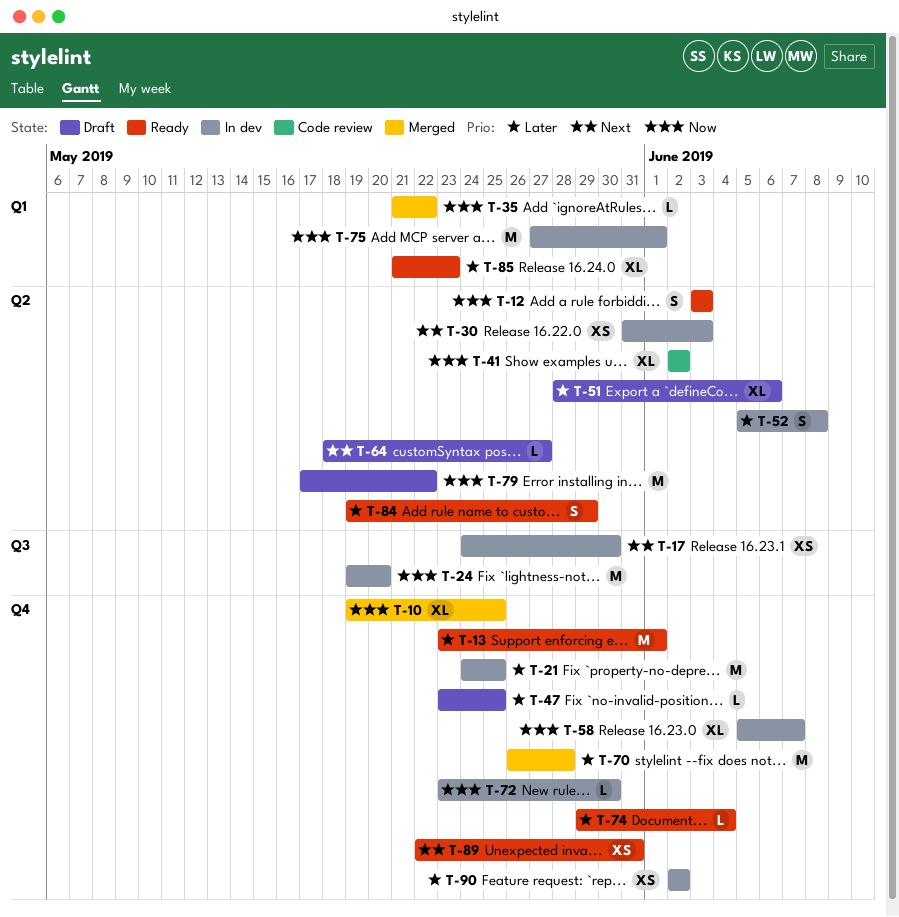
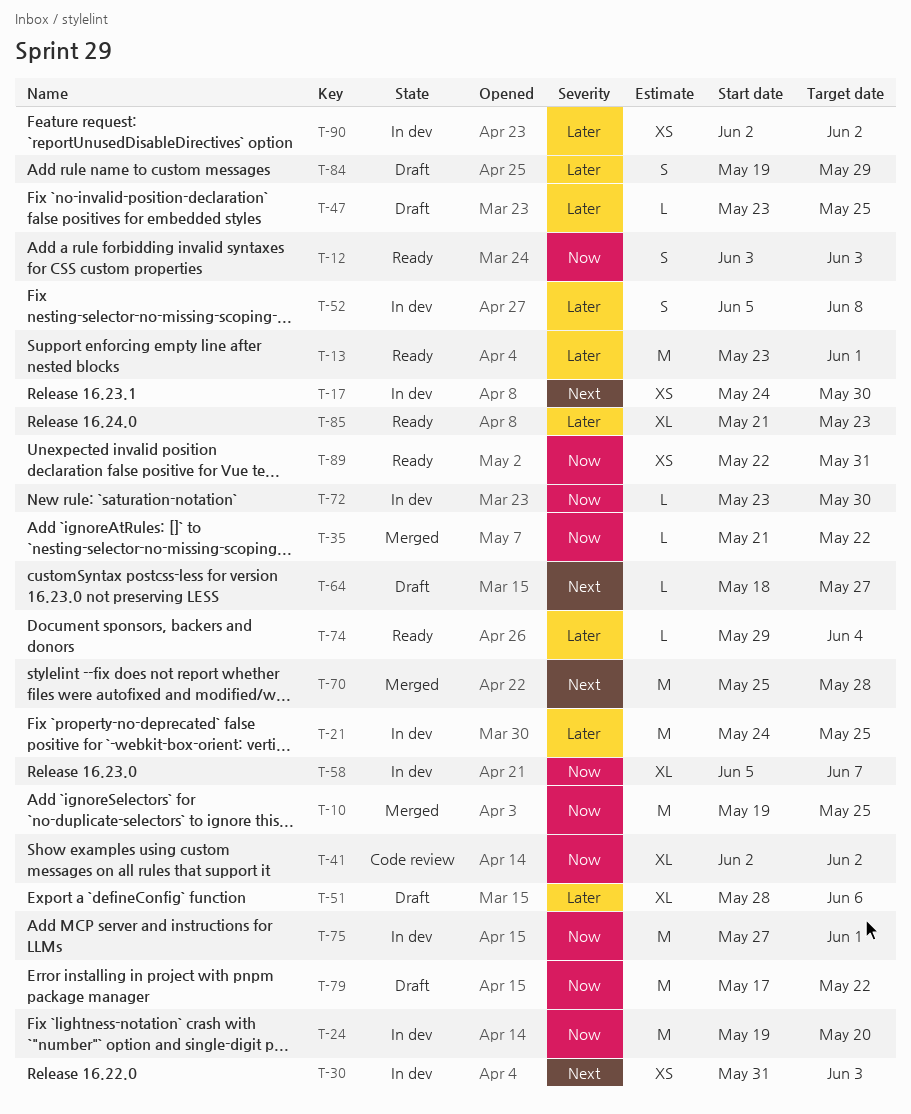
T-10, estimate: XL -> M
T-70, priority: Later -> Next
T-70, start: May 26 -> May 25
T-84, status: Ready -> Draft
T-89, priority: Next -> Now

